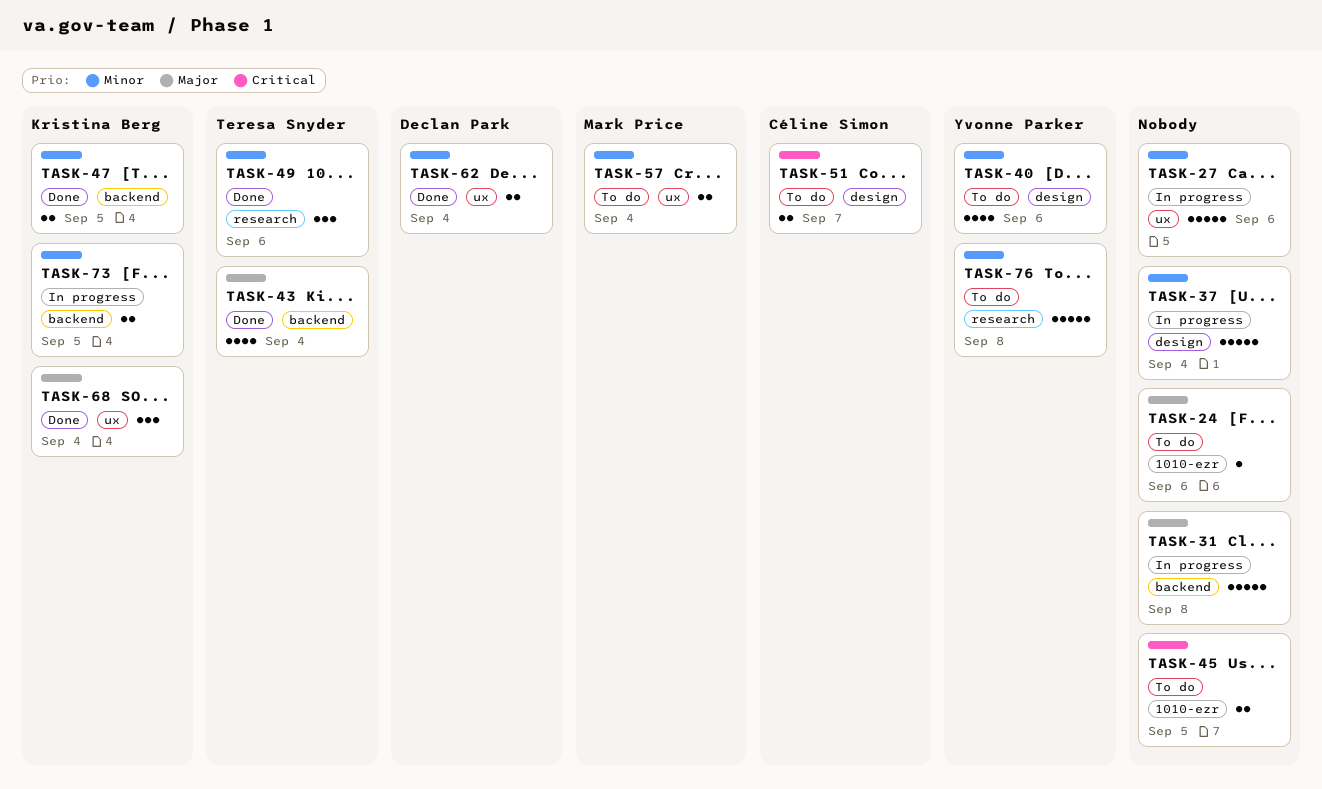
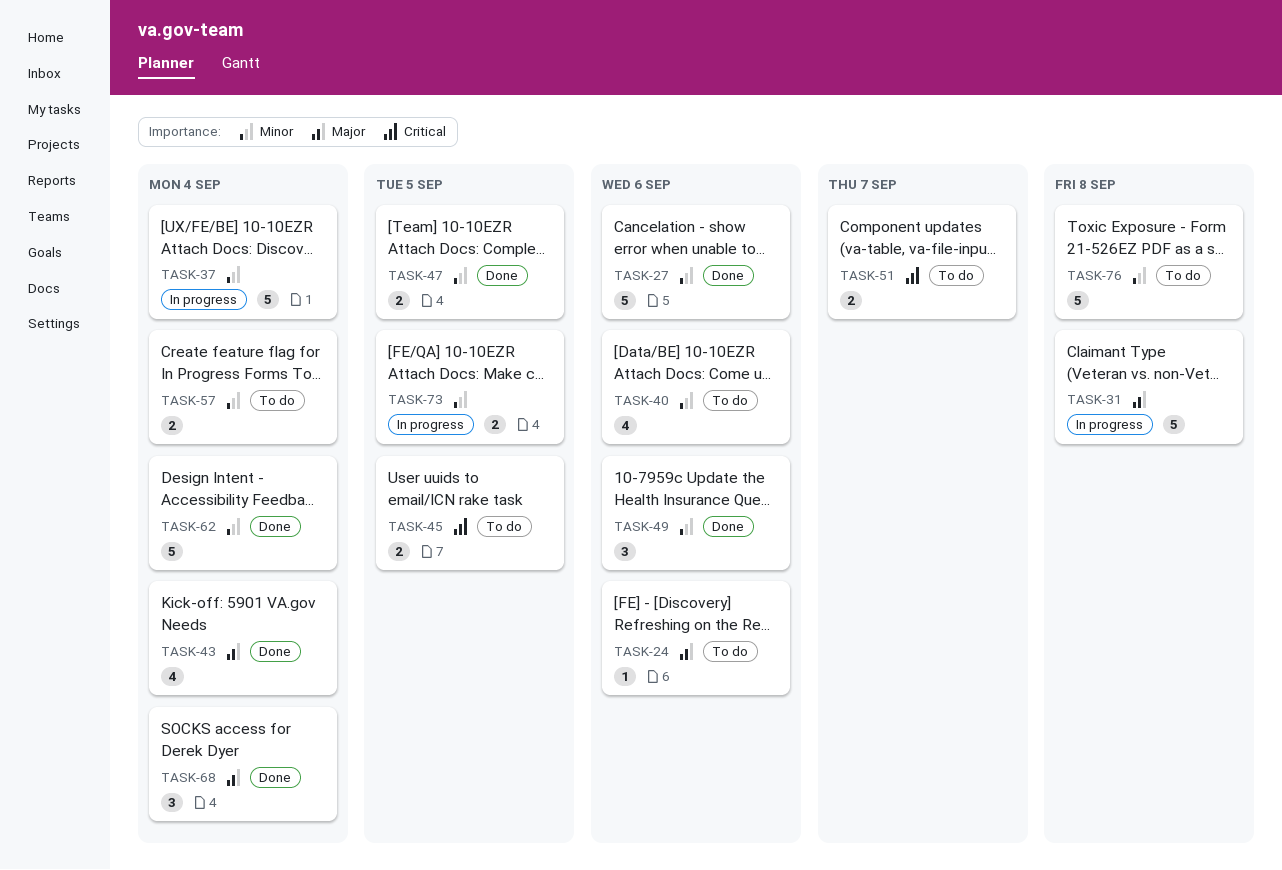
TASK-27, status: In progress -> Done
TASK-62, estimate: 2 -> 5

